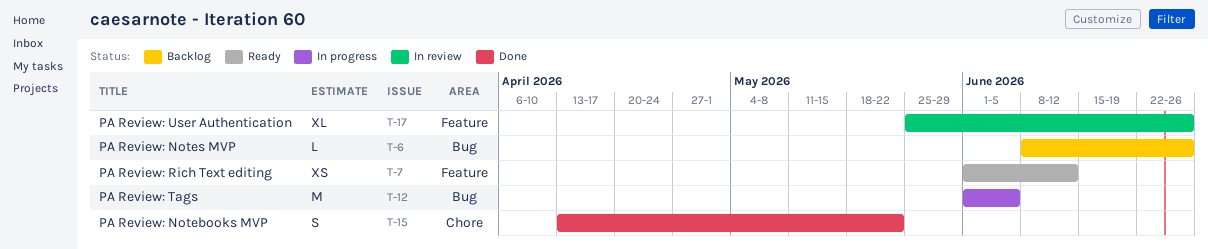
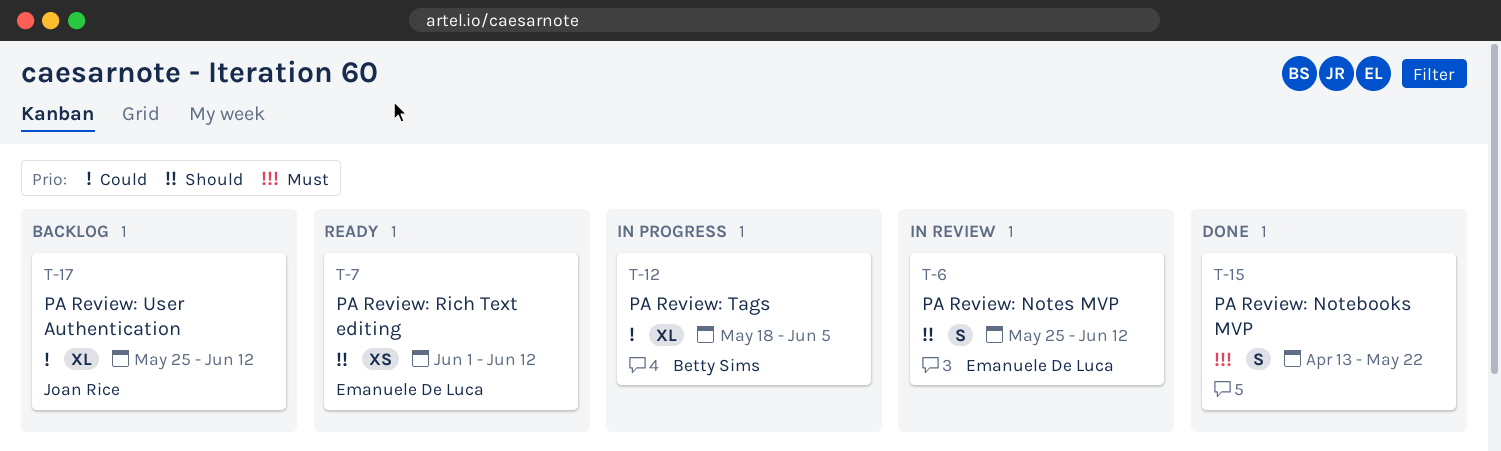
T-6, status: Backlog -> In review
T-6, estimate: L -> S
T-6, start: Jun 8 -> May 25
T-6, due: Jun 26 -> Jun 12
T-12, estimate: M -> XL
T-12, start: Jun 1 -> May 18
T-17, status: In review -> Backlog
T-17, due: Jun 26 -> Jun 12

